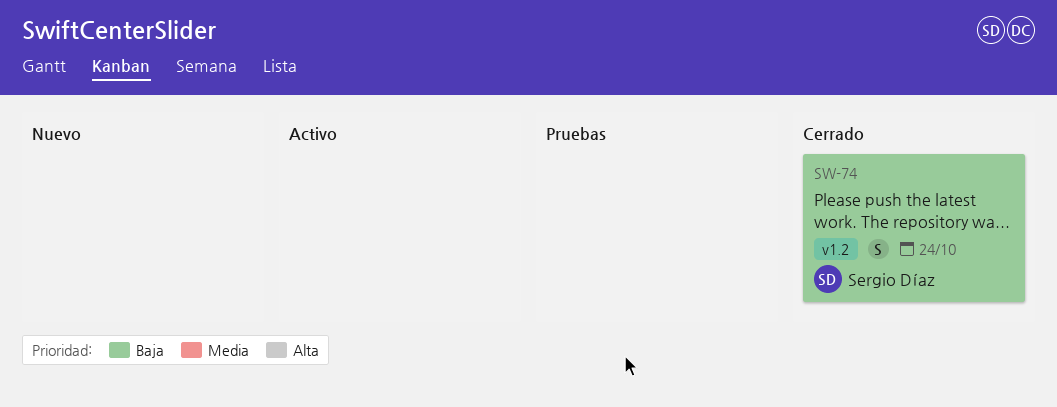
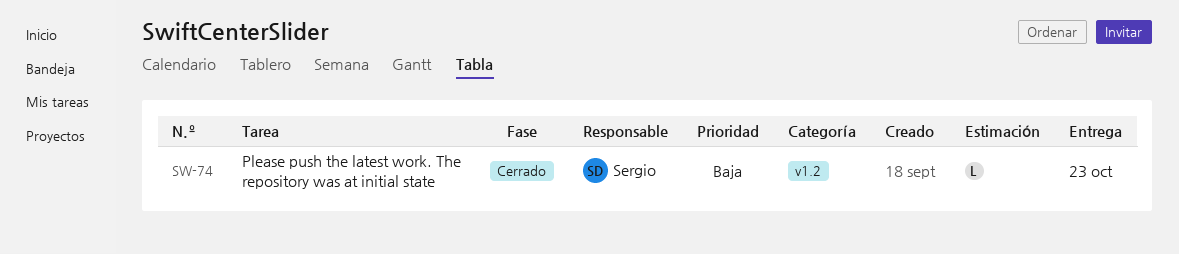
SW-74, estimate: S -> L
SW-74, due: Oct 24 -> Oct 23

